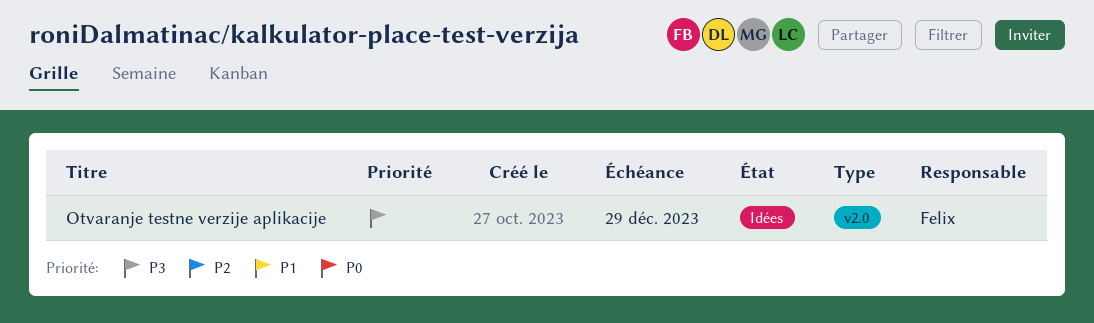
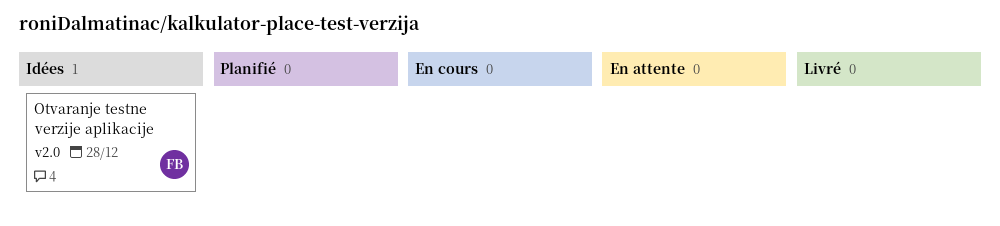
Otvaranje testne verzije aplikacije, due: Dec 29 -> Dec 28

